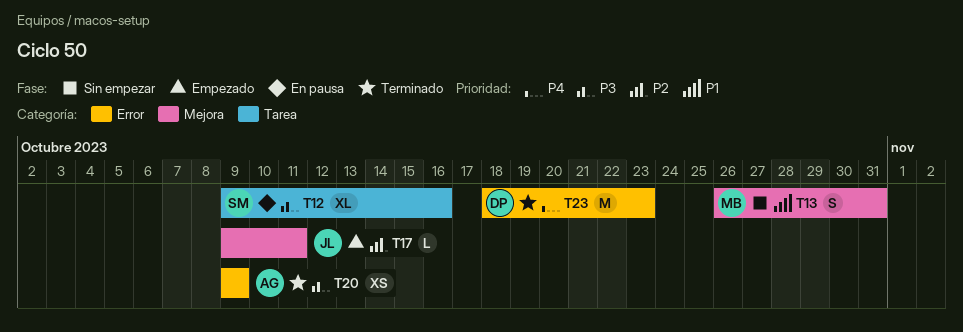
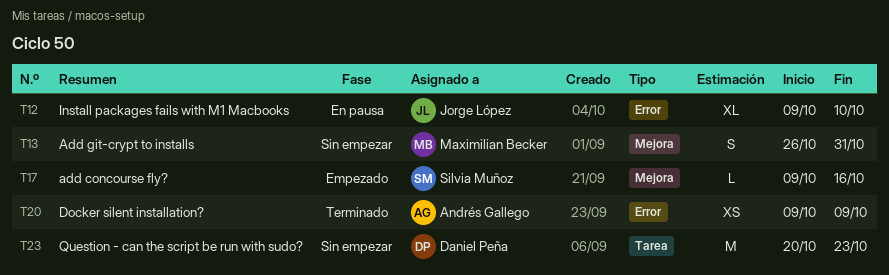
T12, owner: Silvia Muñoz -> Jorge López
T12, label: Tarea -> Error
T12, due: Oct 16 -> Oct 10
T17, owner: Jorge López -> Silvia Muñoz
T17, due: Oct 11 -> Oct 16
T23, status: Terminado -> Sin empezar
T23, label: Error -> Tarea
T23, start: Oct 18 -> Oct 20

